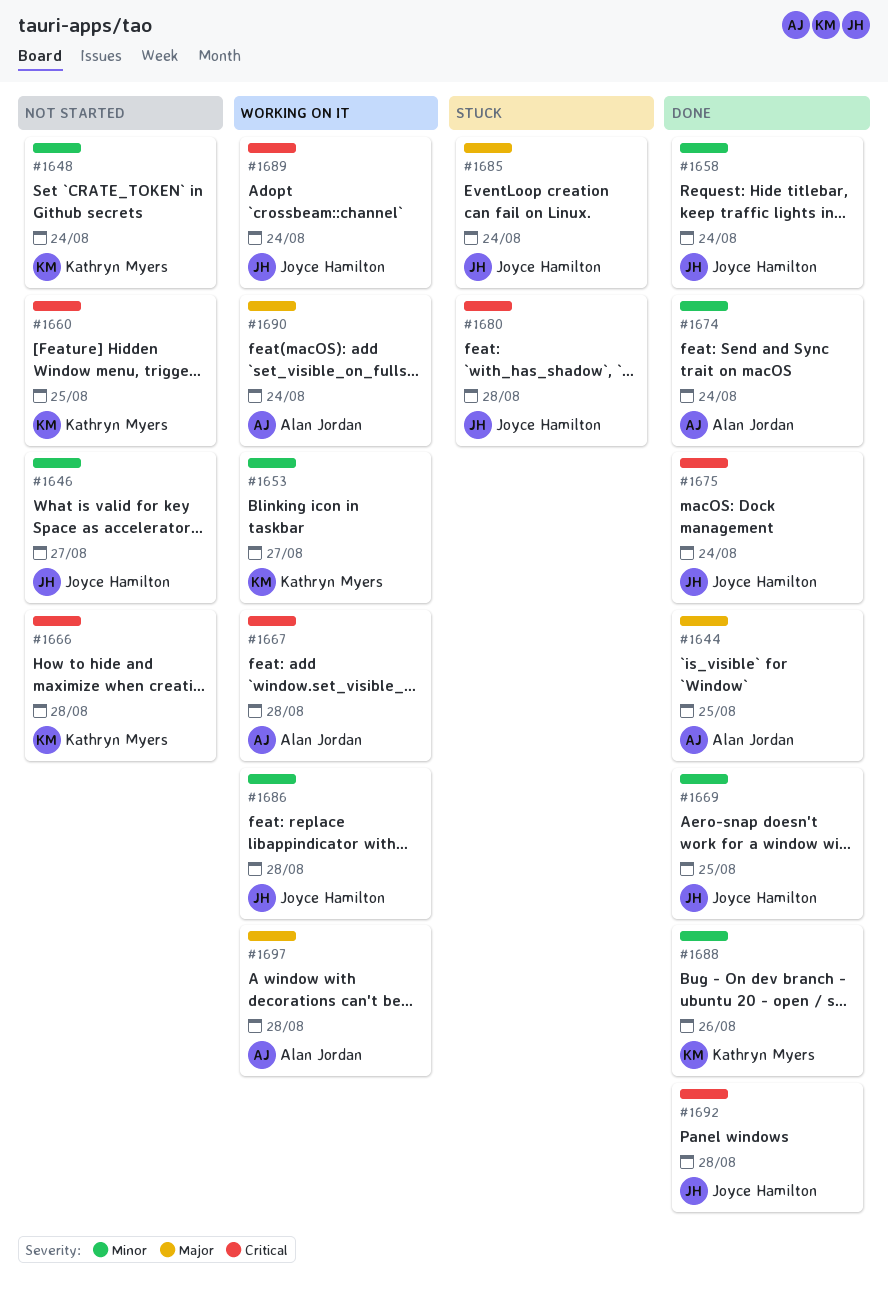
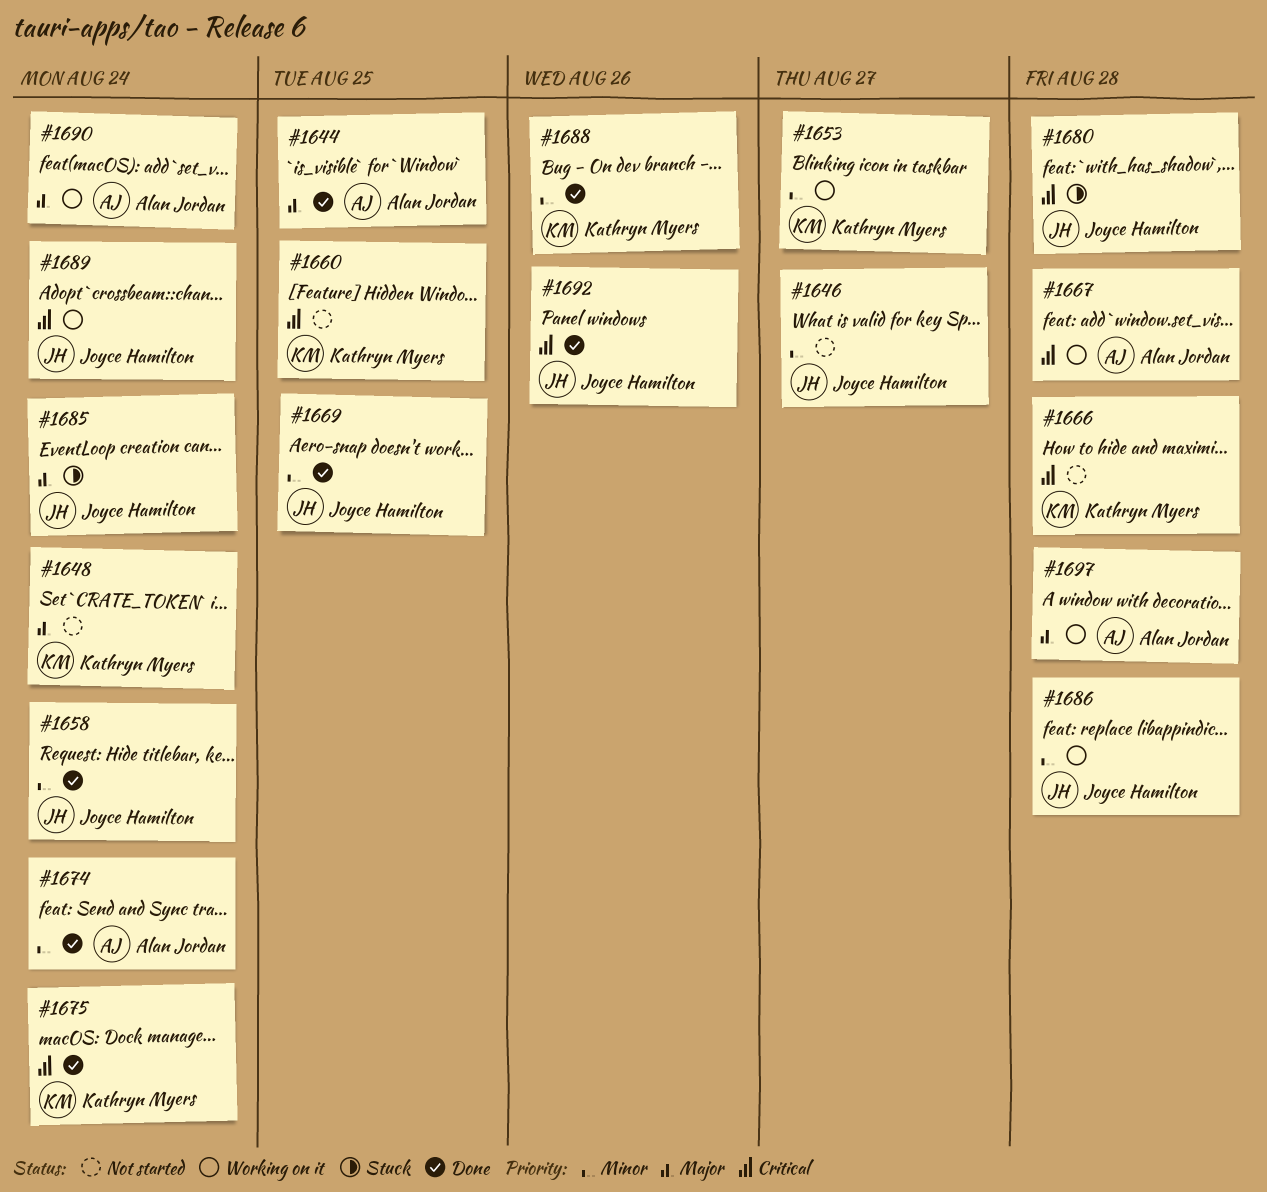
#1648, priority: Minor -> Major
#1675, owner: Joyce Hamilton -> Kathryn Myers
#1692, due: Aug 28 -> Aug 26

